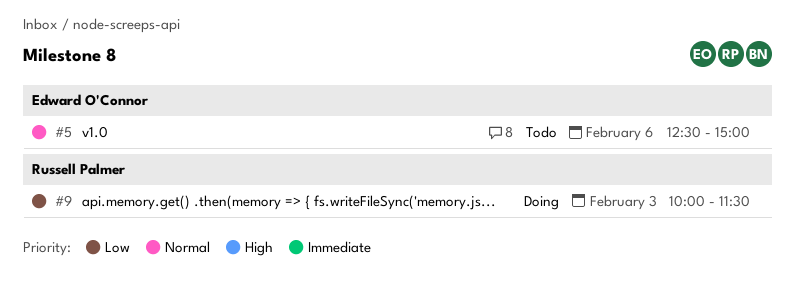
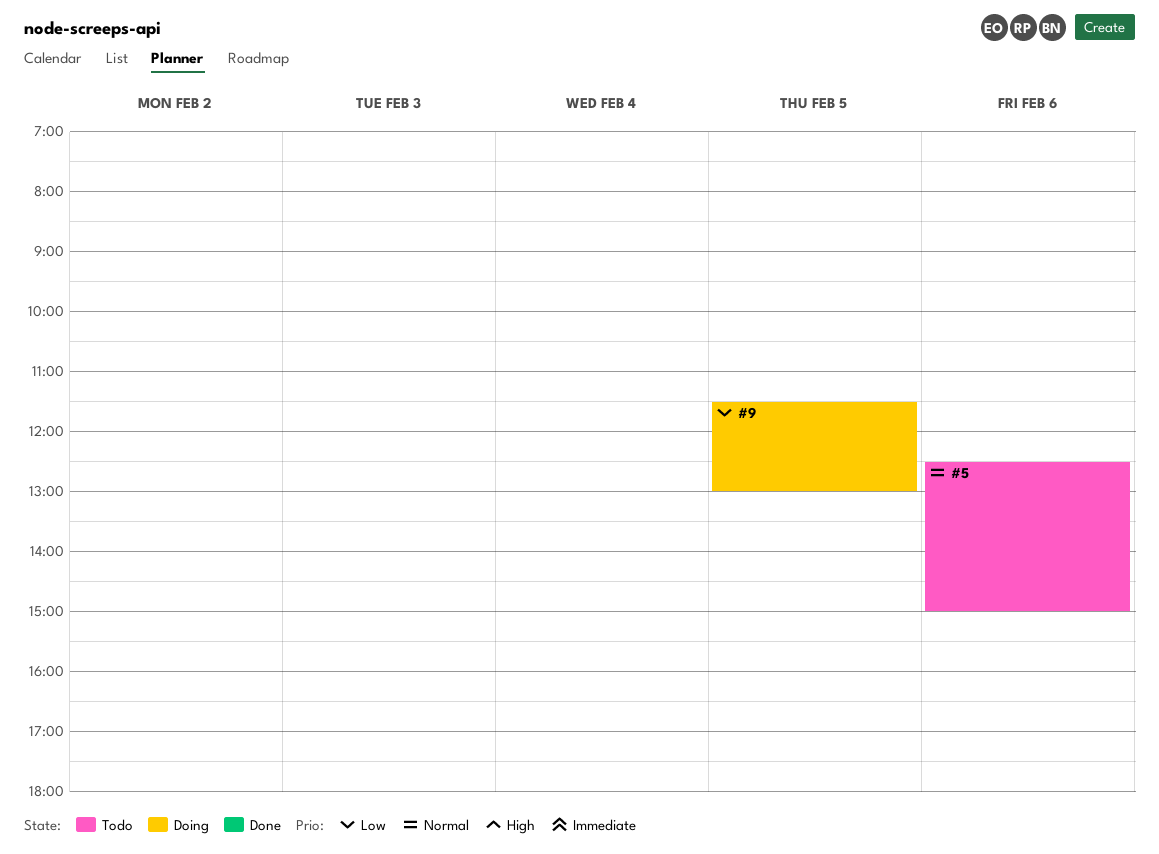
#9, day: Feb 3 -> Feb 5
#9, begins: 10:00 -> 11:30
#9, ends: 11:30 -> 13:00

